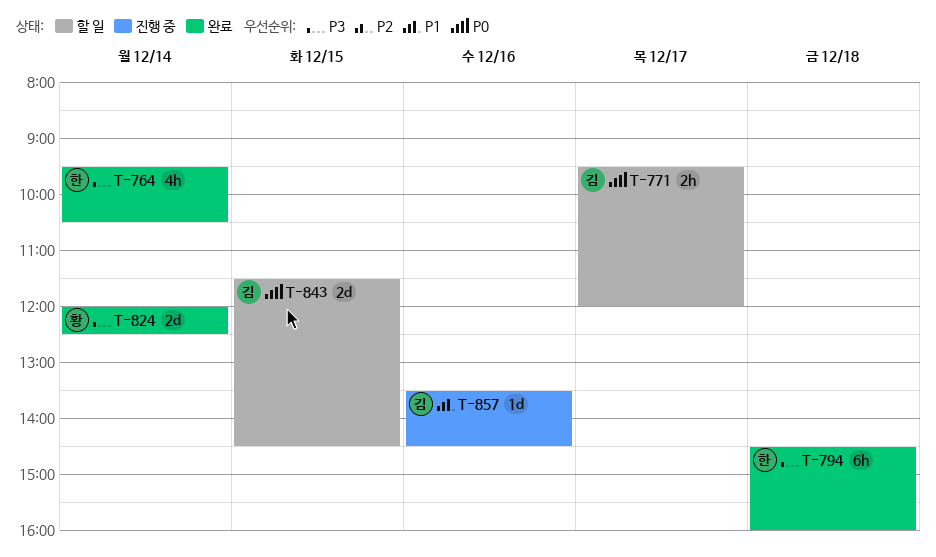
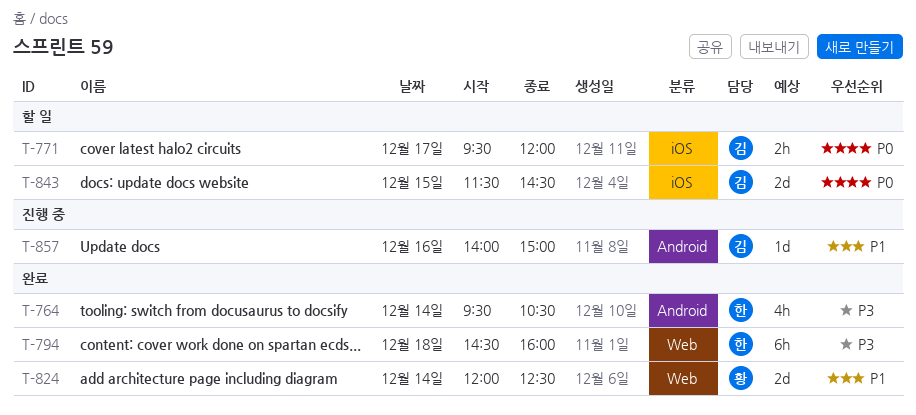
T-824, priority: P3 -> P1
T-857, begins: 13:30 -> 14:00
T-857, ends: 14:30 -> 15:00

